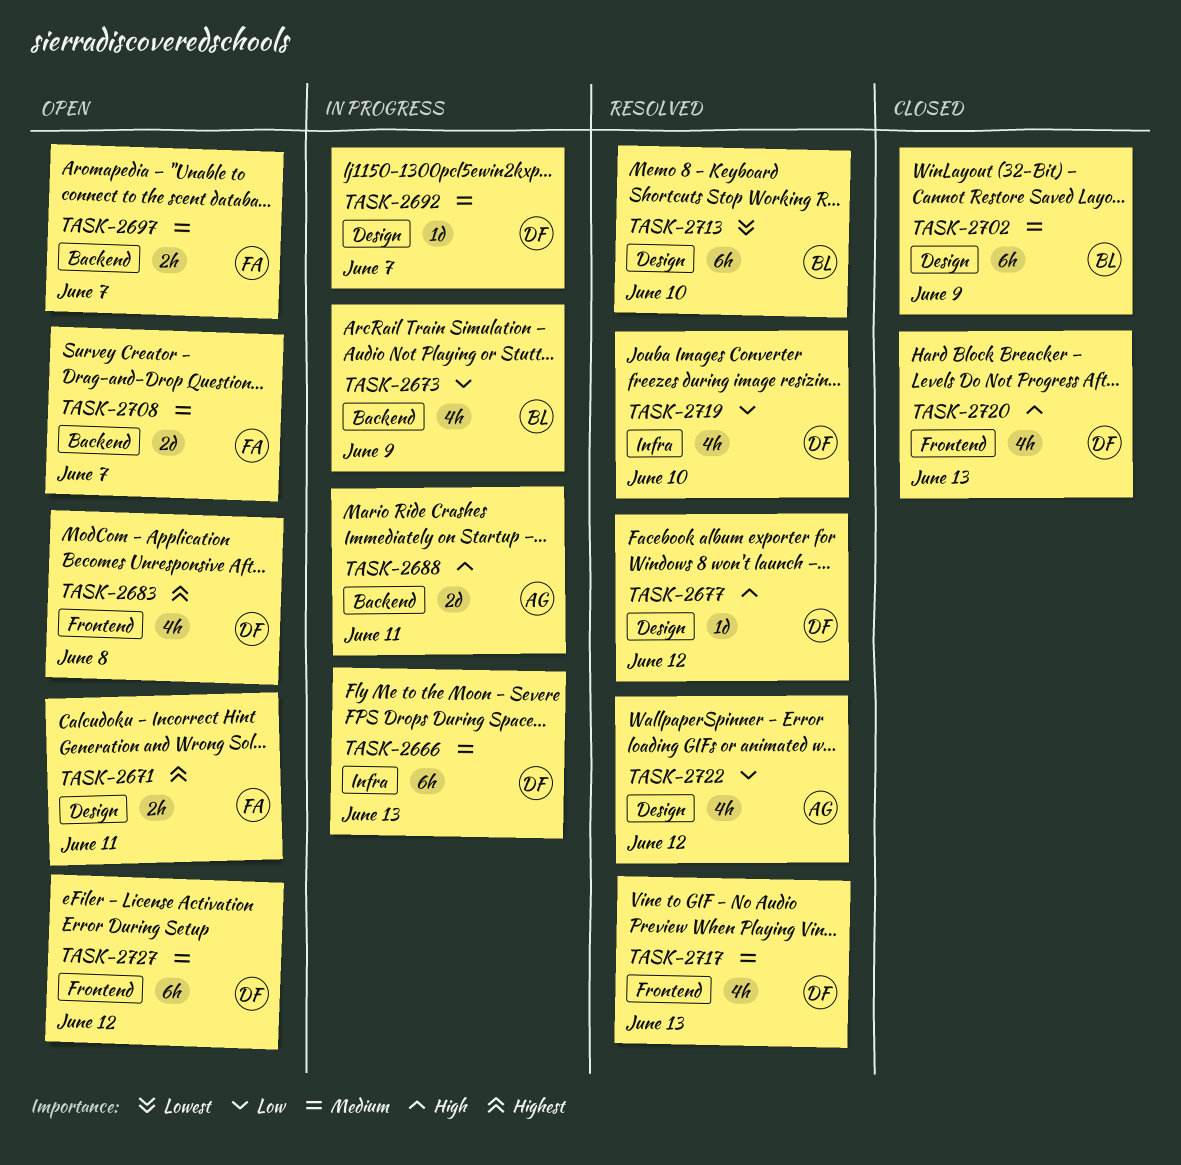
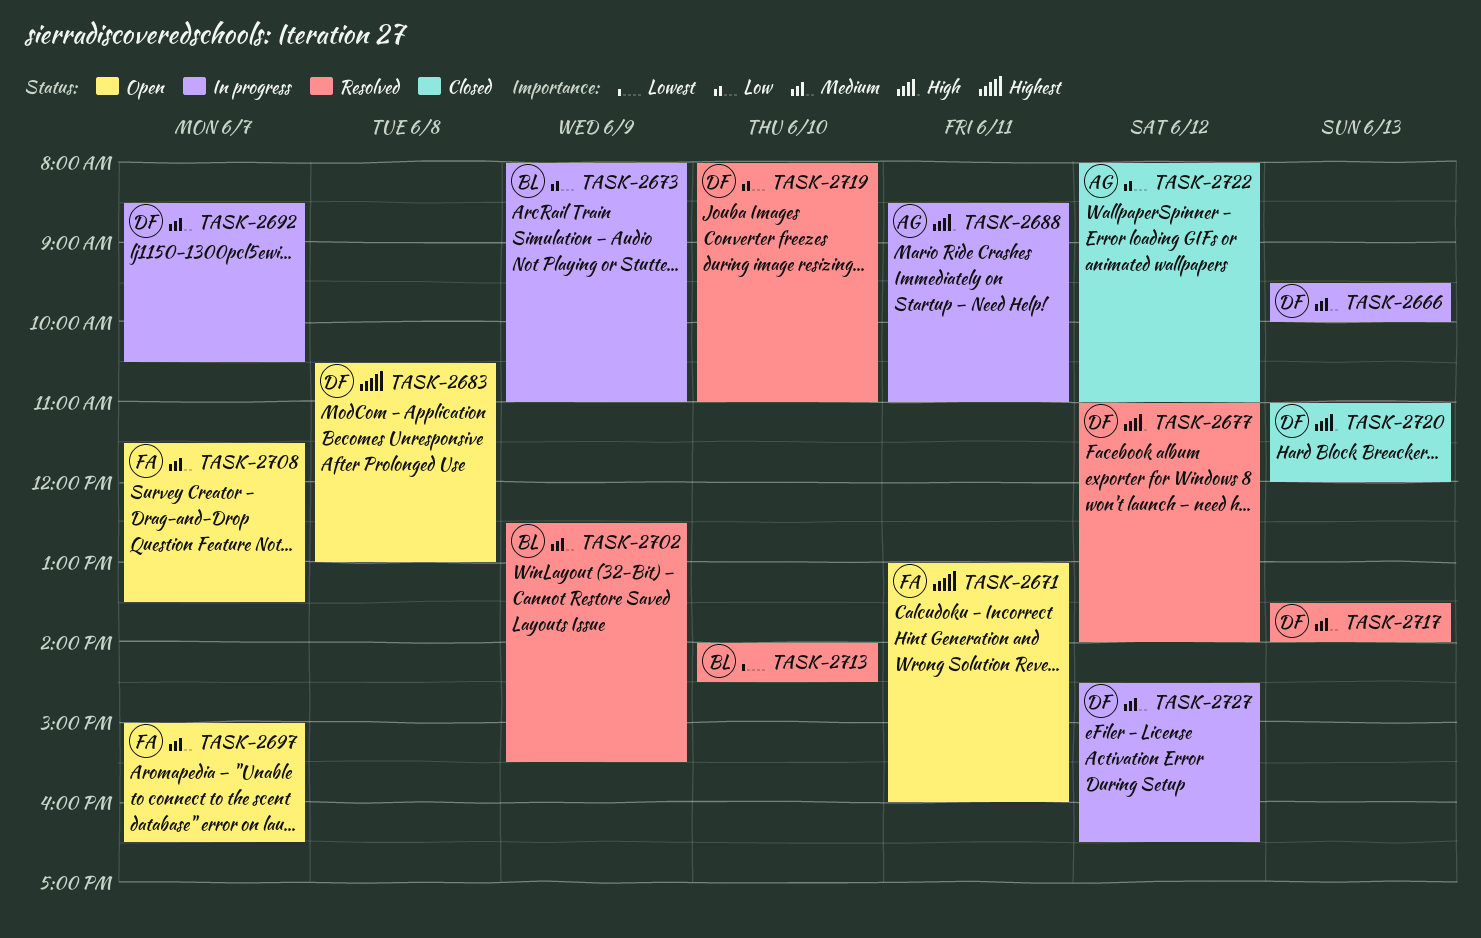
TASK-2702, status: Closed -> Resolved
TASK-2722, status: Resolved -> Closed
TASK-2727, status: Open -> In progress

